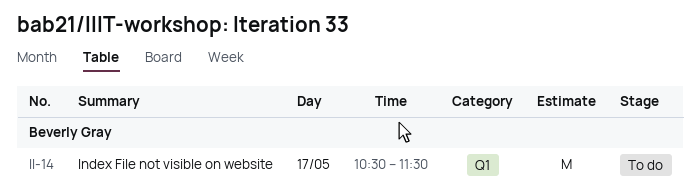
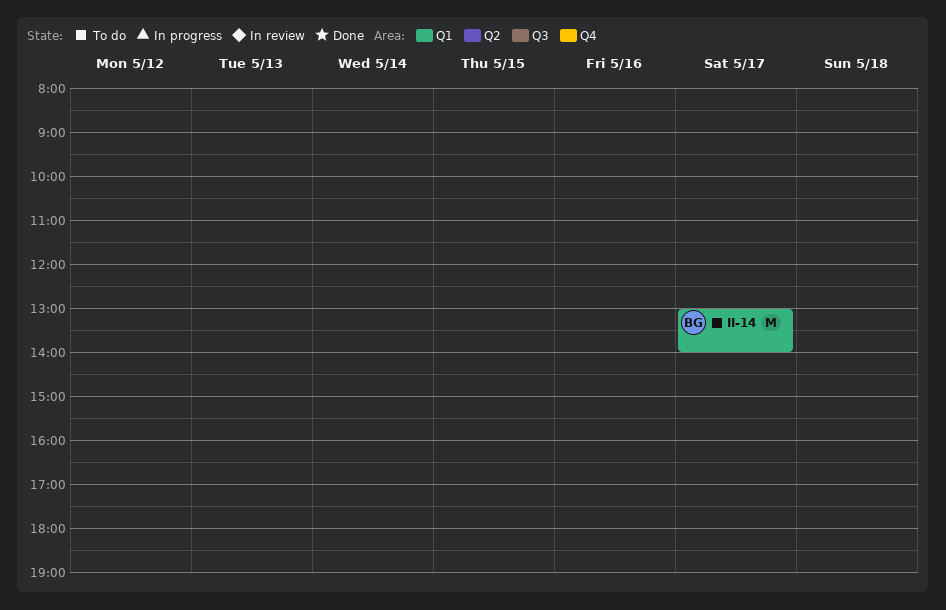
II-14, begins: 10:30 -> 13:00
II-14, ends: 11:30 -> 14:00

